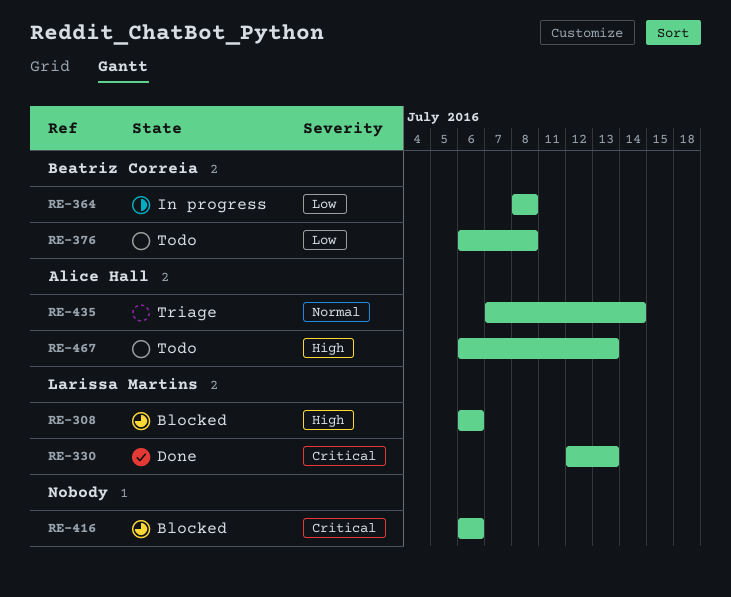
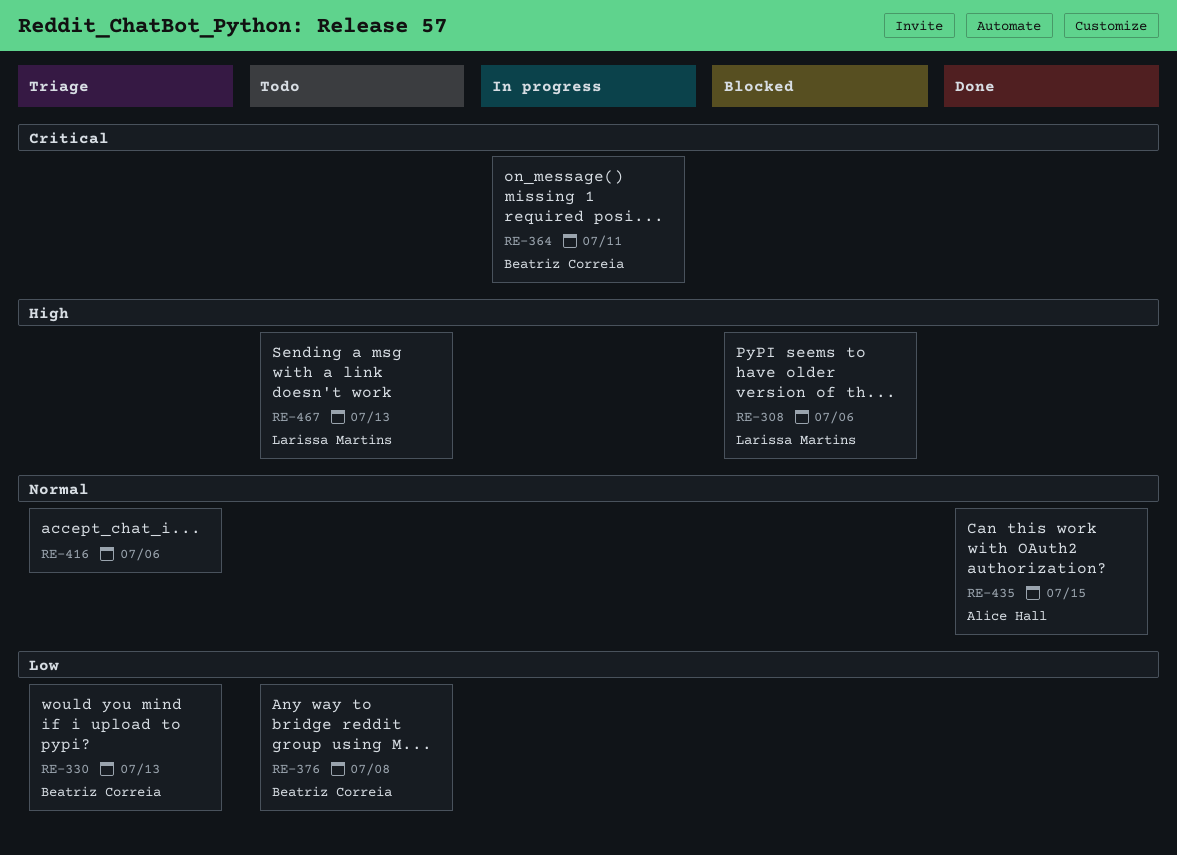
RE-330, status: Done -> Triage
RE-330, owner: Larissa Martins -> Beatriz Correia
RE-330, priority: Critical -> Low
RE-364, priority: Low -> Critical
RE-364, due: Jul 8 -> Jul 11
RE-416, status: Blocked -> Triage
RE-416, priority: Critical -> Normal
RE-435, status: Triage -> Done
RE-435, due: Jul 14 -> Jul 15
RE-467, owner: Alice Hall -> Larissa Martins

